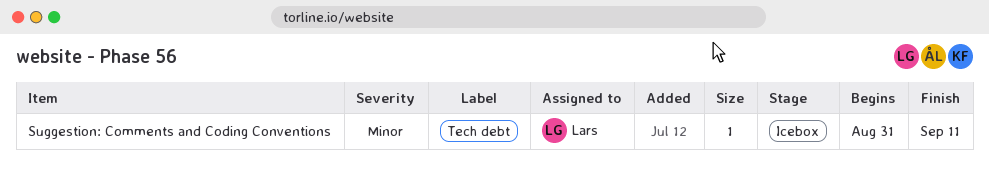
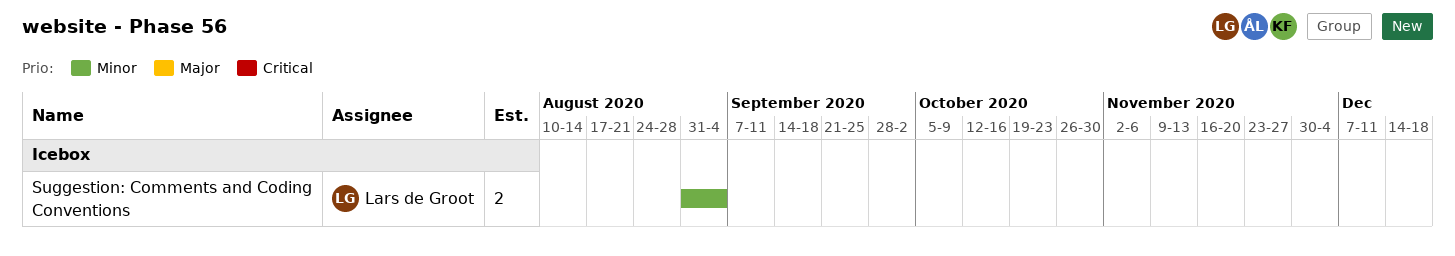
Suggestion: Comments and Coding Conventions, estimate: 1 -> 2
Suggestion: Comments and Coding Conventions, due: Sep 11 -> Sep 4

